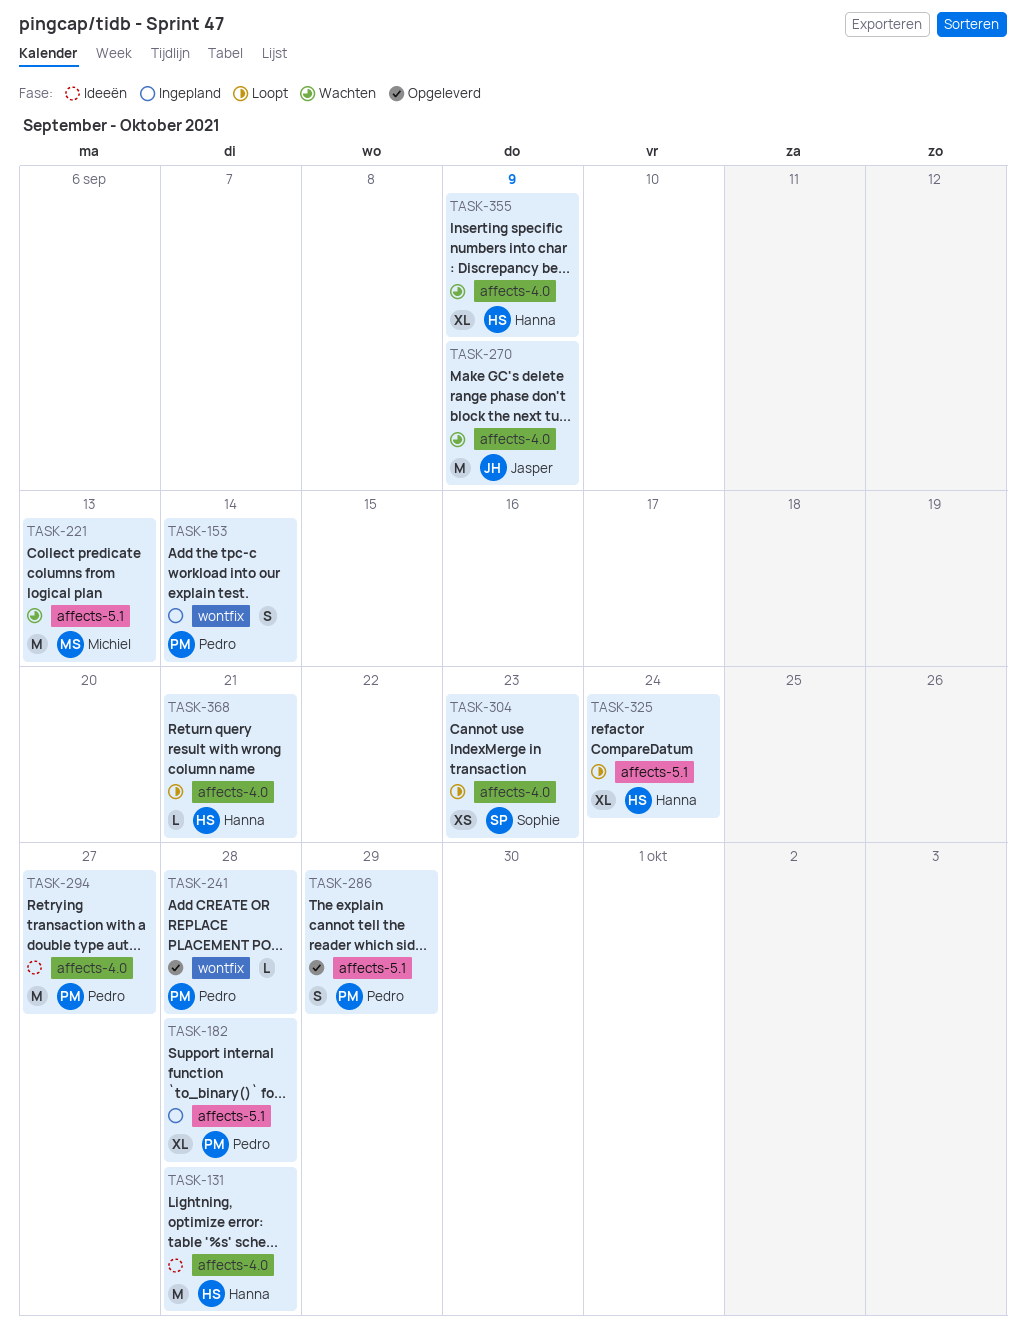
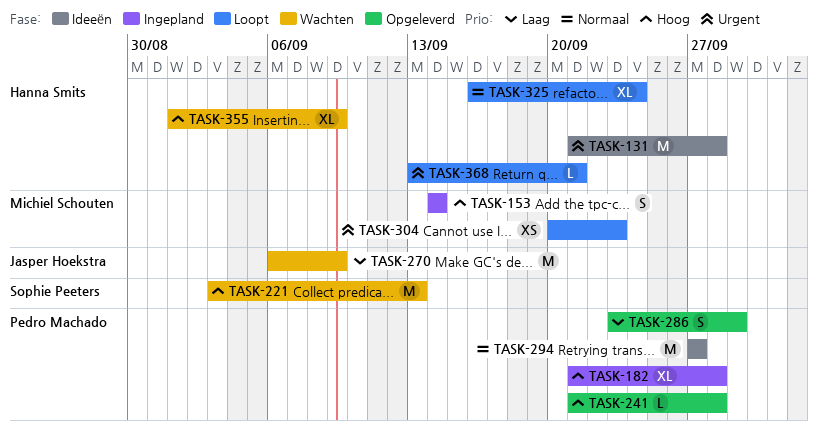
TASK-153, owner: Pedro Machado -> Michiel Schouten
TASK-221, owner: Michiel Schouten -> Sophie Peeters
TASK-304, owner: Sophie Peeters -> Michiel Schouten

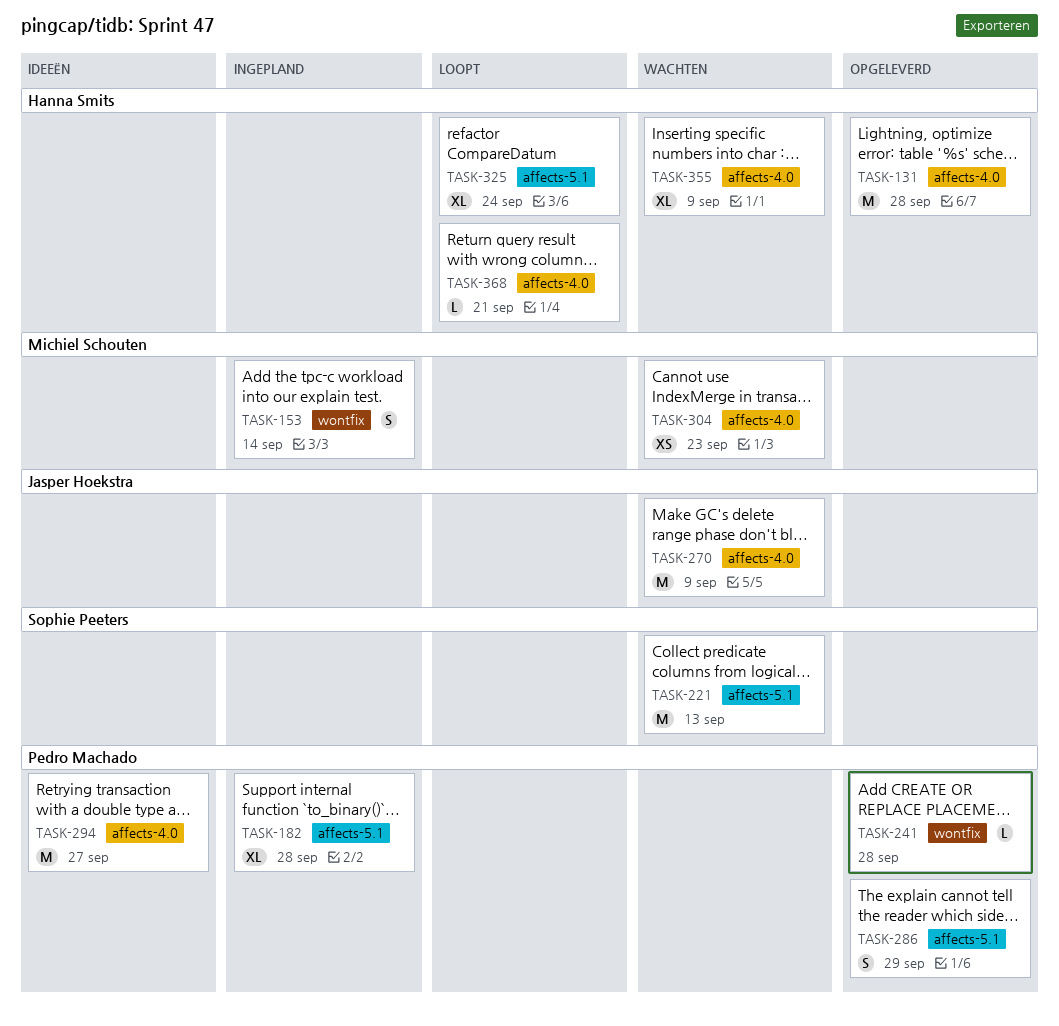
TASK-131, status: Ideeën -> Opgeleverd
TASK-304, status: Loopt -> Wachten

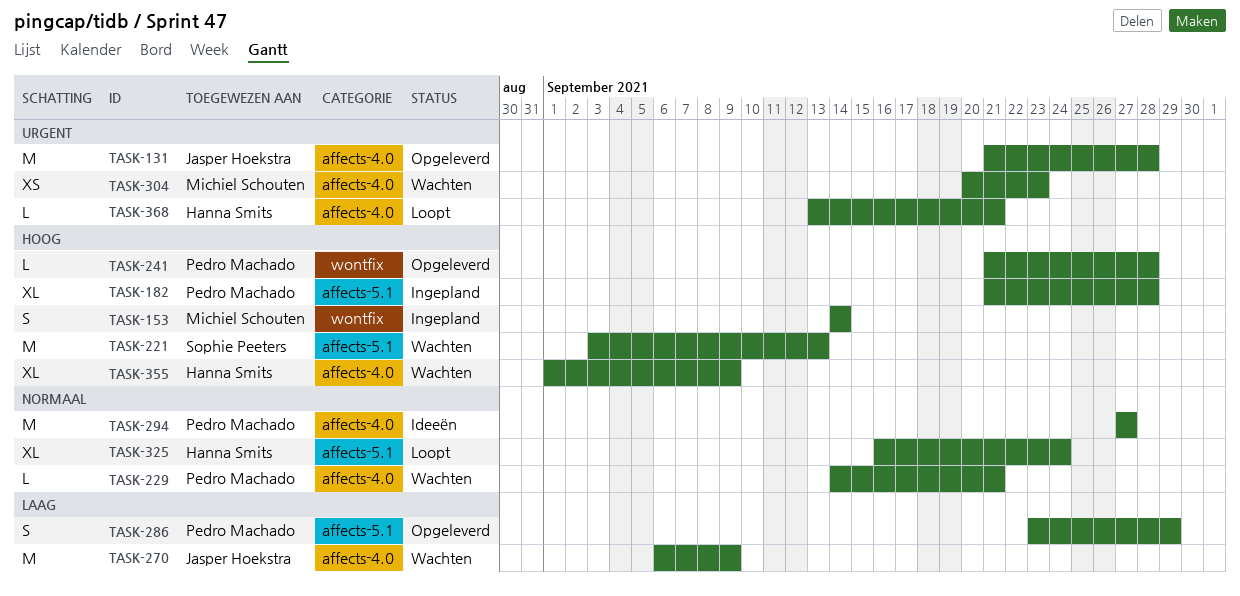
TASK-131, owner: Hanna Smits -> Jasper Hoekstra
TASK-229: none -> present

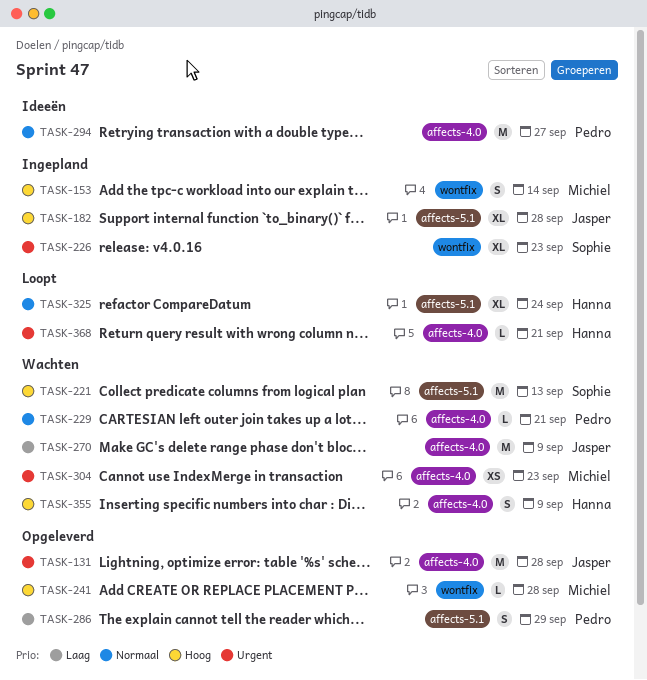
TASK-182, owner: Pedro Machado -> Jasper Hoekstra
TASK-226: none -> present
TASK-241, owner: Pedro Machado -> Michiel Schouten
TASK-355, estimate: XL -> S

